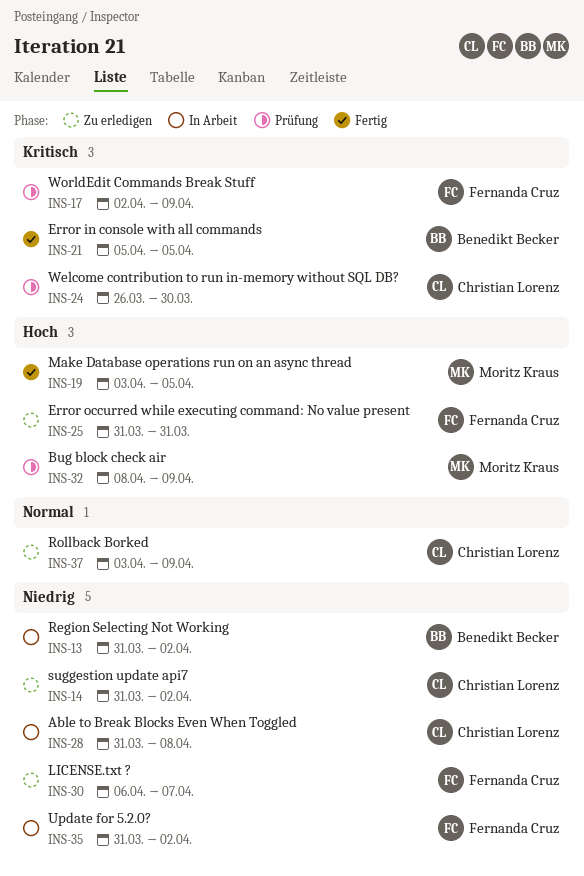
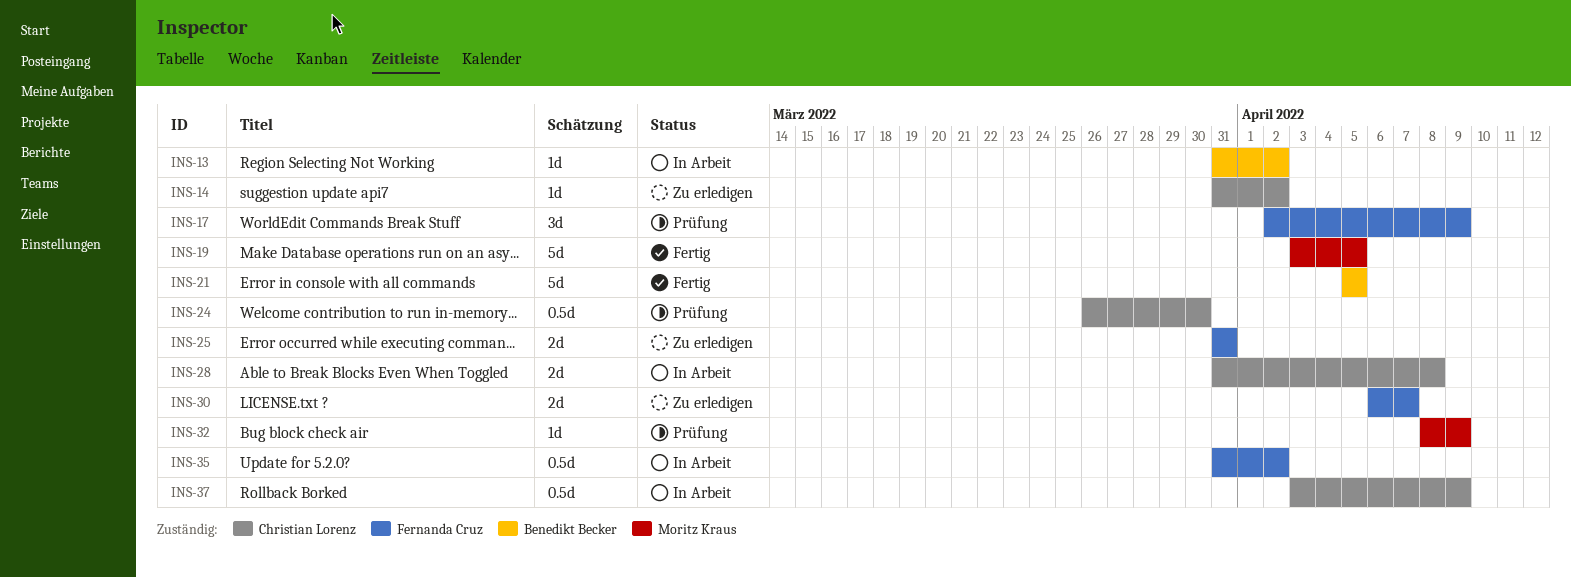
INS-37, status: Zu erledigen -> In Arbeit

